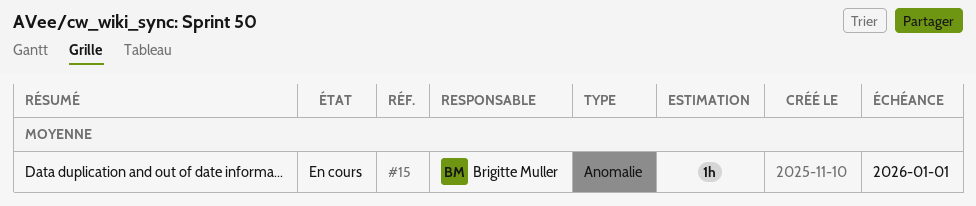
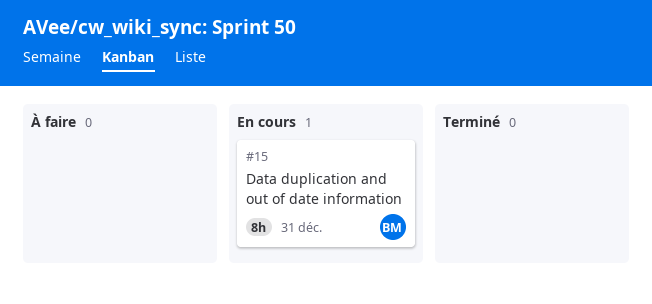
#15, estimate: 1h -> 8h
#15, due: Jan 1 -> Dec 31

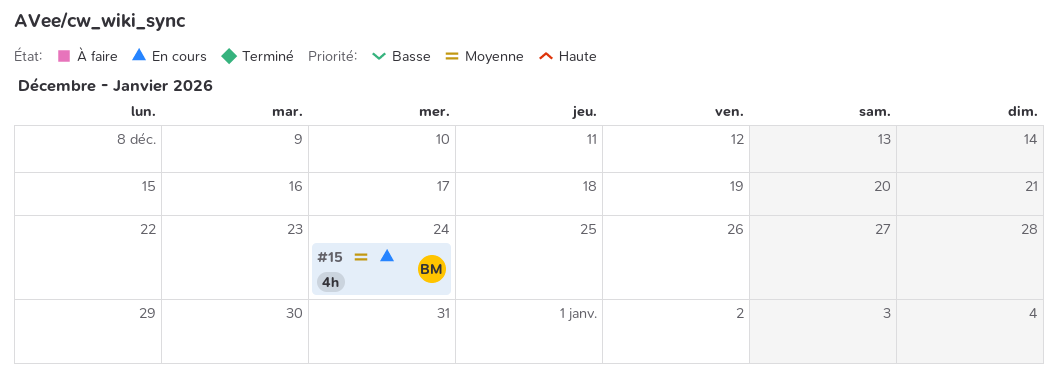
#15, estimate: 8h -> 4h
#15, due: Dec 31 -> Dec 24

